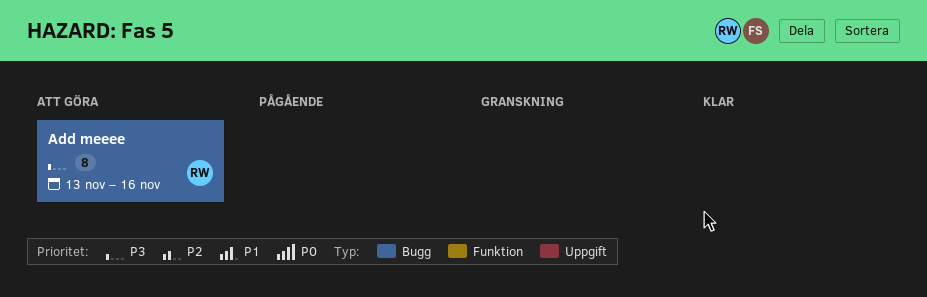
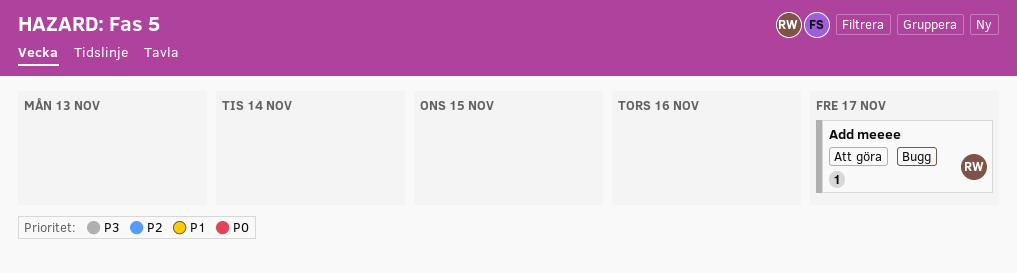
Add meeee, estimate: 8 -> 1
Add meeee, due: Nov 16 -> Nov 17

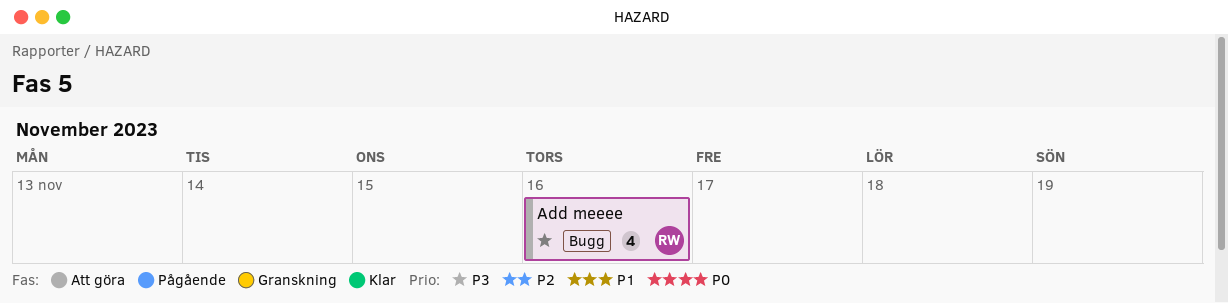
Add meeee, estimate: 1 -> 4
Add meeee, due: Nov 17 -> Nov 16

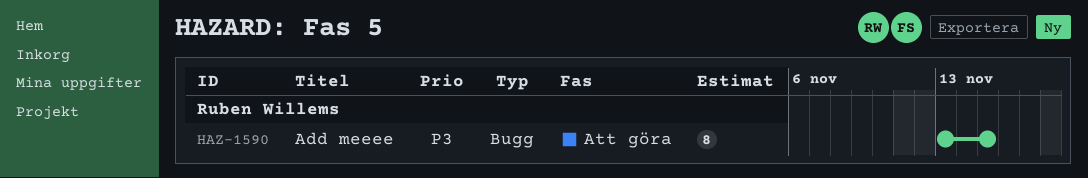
Add meeee, estimate: 4 -> 8
Add meeee, due: Nov 16 -> Nov 15

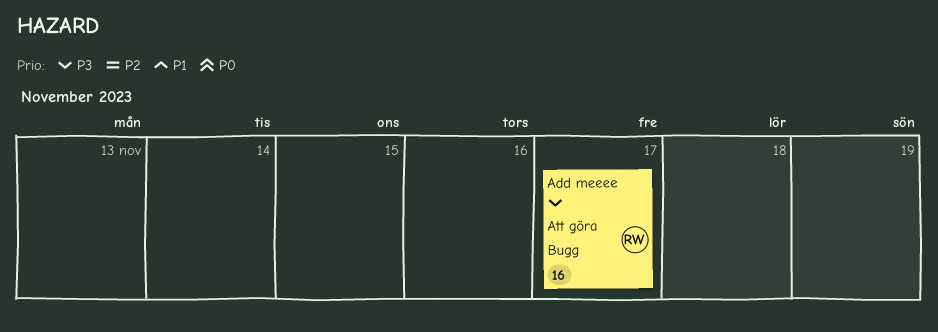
Add meeee, estimate: 8 -> 16
Add meeee, due: Nov 15 -> Nov 17

